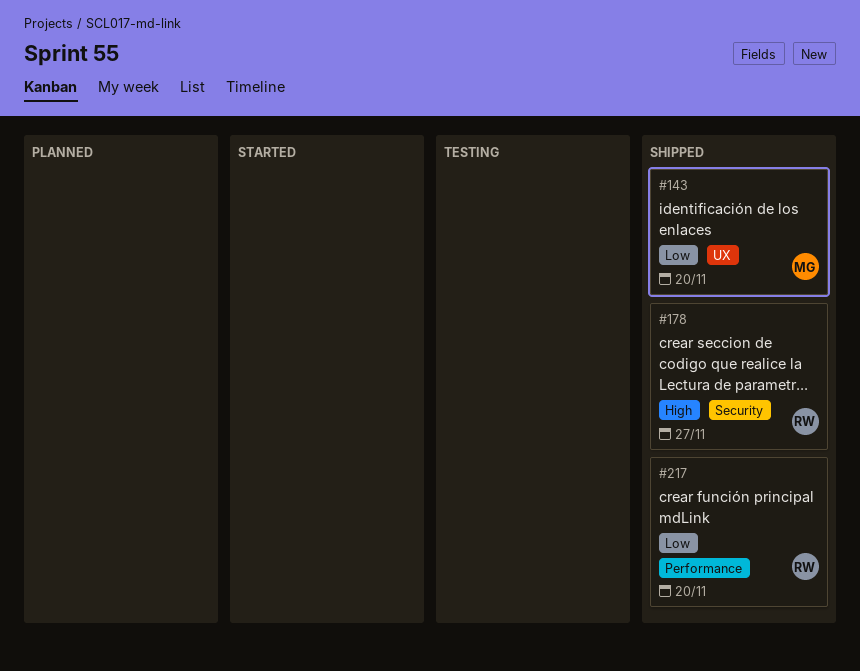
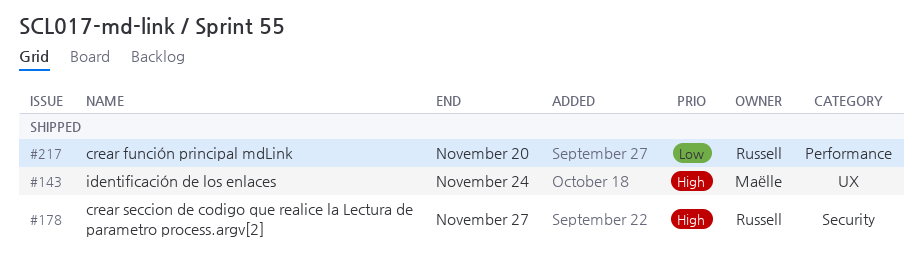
#143, priority: Low -> High
#143, due: Nov 20 -> Nov 24

